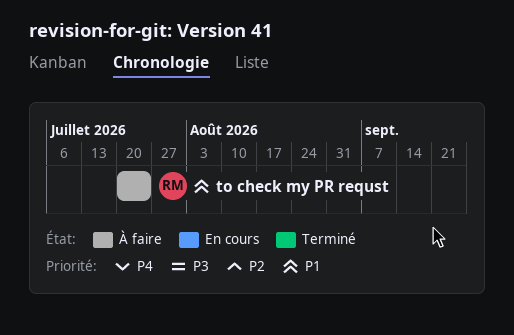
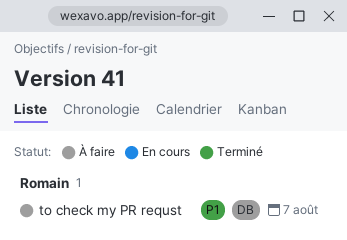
to check my PR requst, due: Jul 24 -> Aug 7

